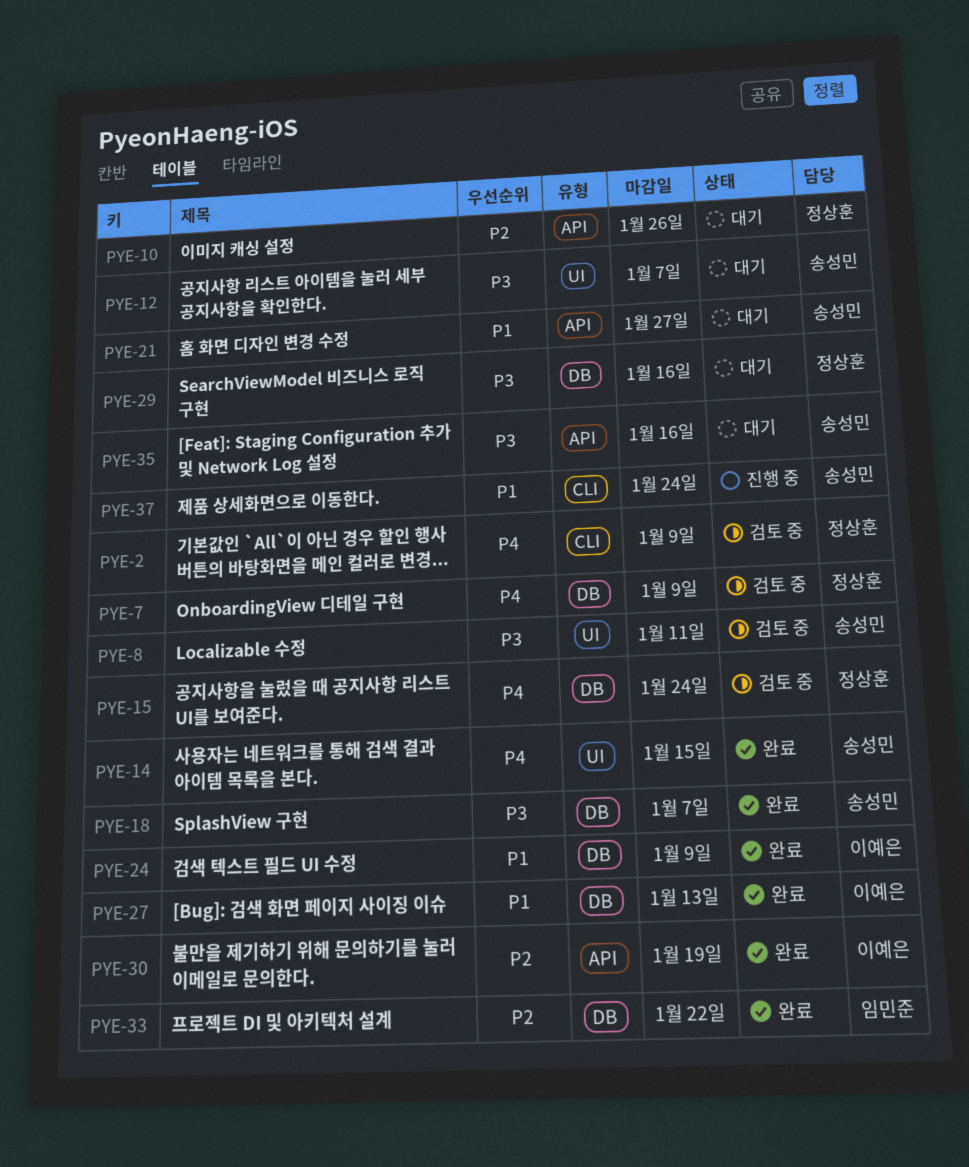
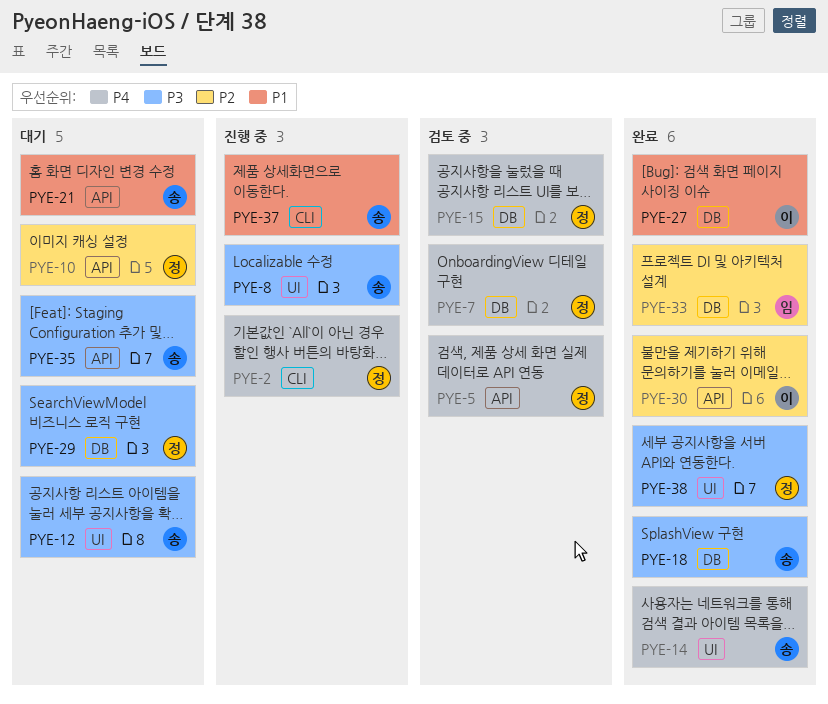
PYE-2, status: 검토 중 -> 진행 중
PYE-5: none -> present
PYE-8, status: 검토 중 -> 진행 중
PYE-24: present -> none
PYE-38: none -> present

